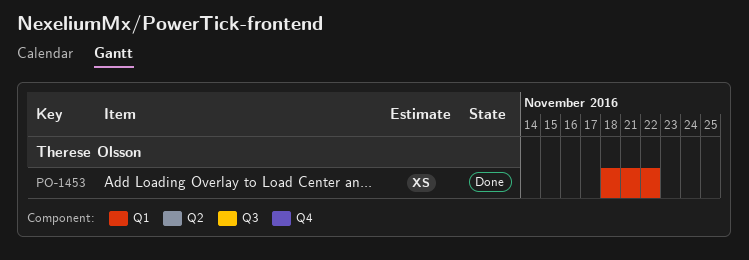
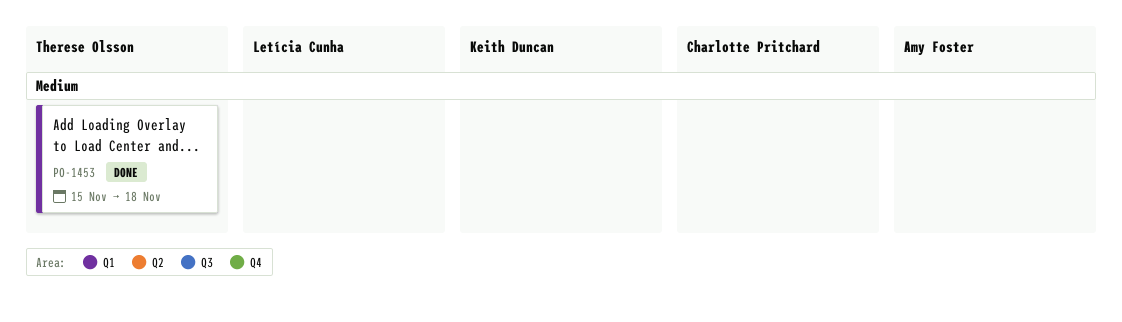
PO-1453, start: Nov 18 -> Nov 15
PO-1453, due: Nov 22 -> Nov 18

